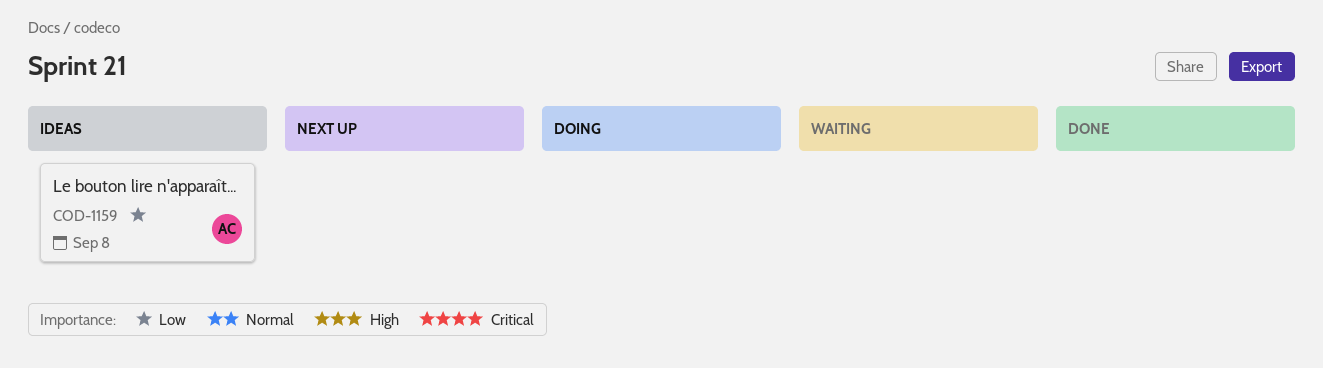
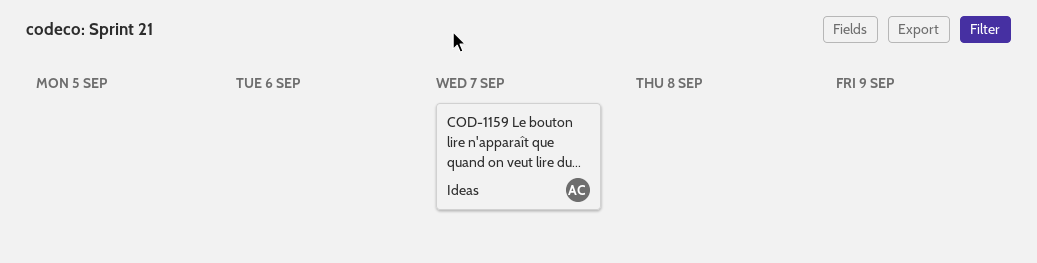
COD-1159, due: Sep 8 -> Sep 7

